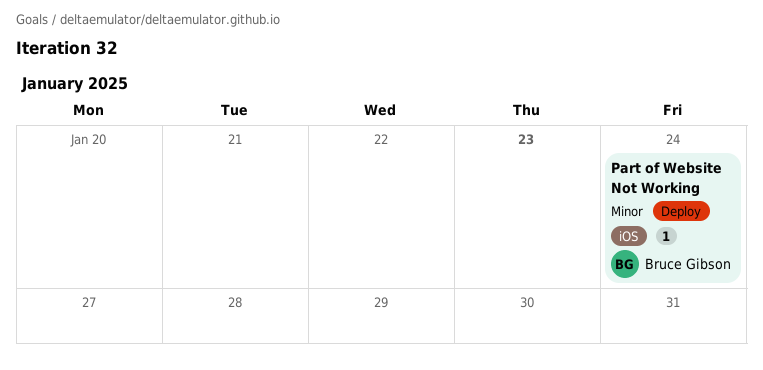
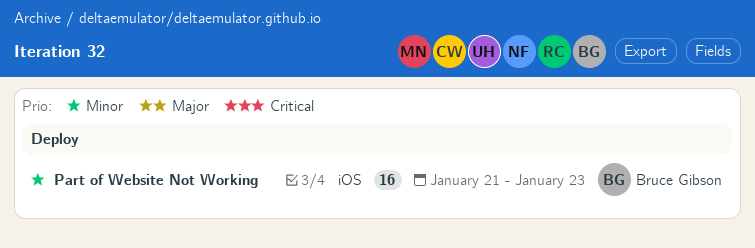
Part of Website Not Working, estimate: 1 -> 16
Part of Website Not Working, due: Jan 24 -> Jan 23

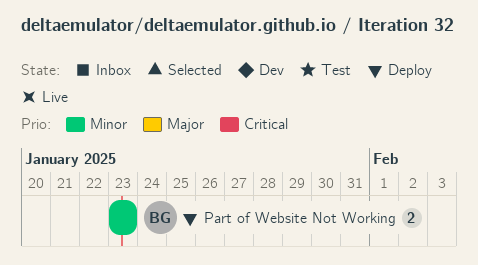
Part of Website Not Working, estimate: 16 -> 2
Part of Website Not Working, start: Jan 21 -> Jan 23

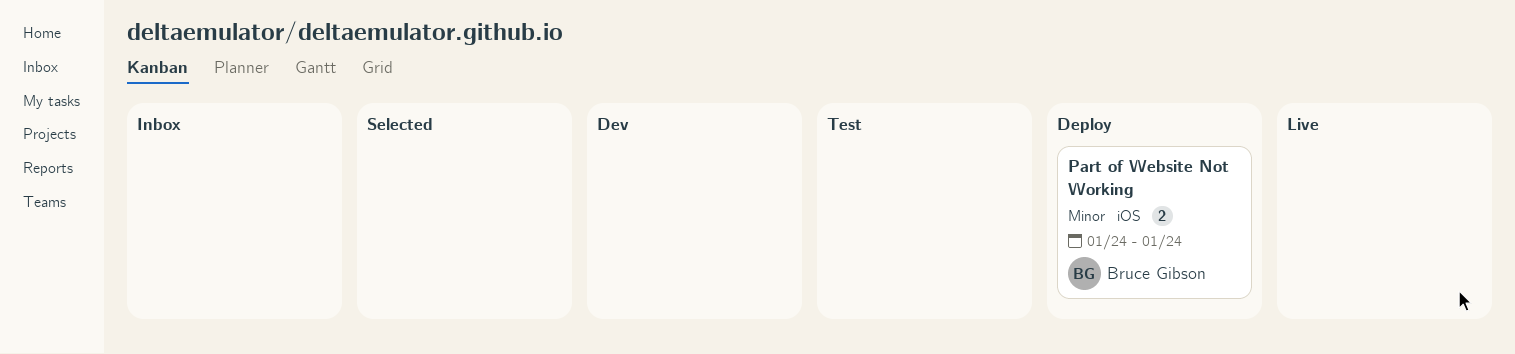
Part of Website Not Working, start: Jan 23 -> Jan 24
Part of Website Not Working, due: Jan 23 -> Jan 24

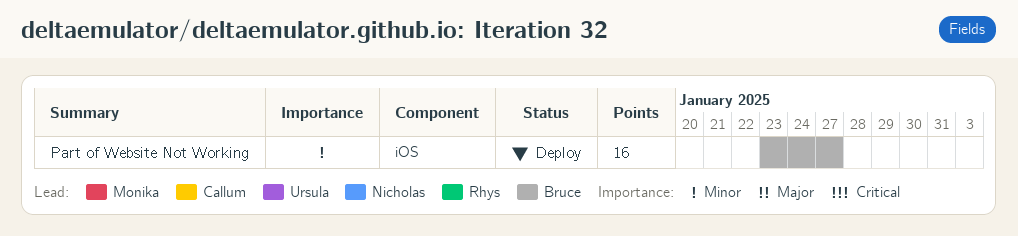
Part of Website Not Working, estimate: 2 -> 16
Part of Website Not Working, start: Jan 24 -> Jan 23
Part of Website Not Working, due: Jan 24 -> Jan 27

